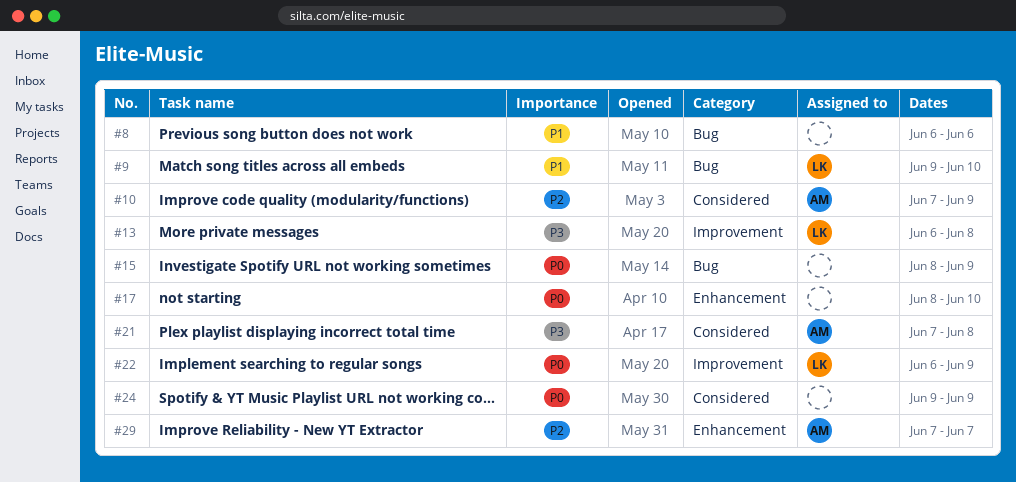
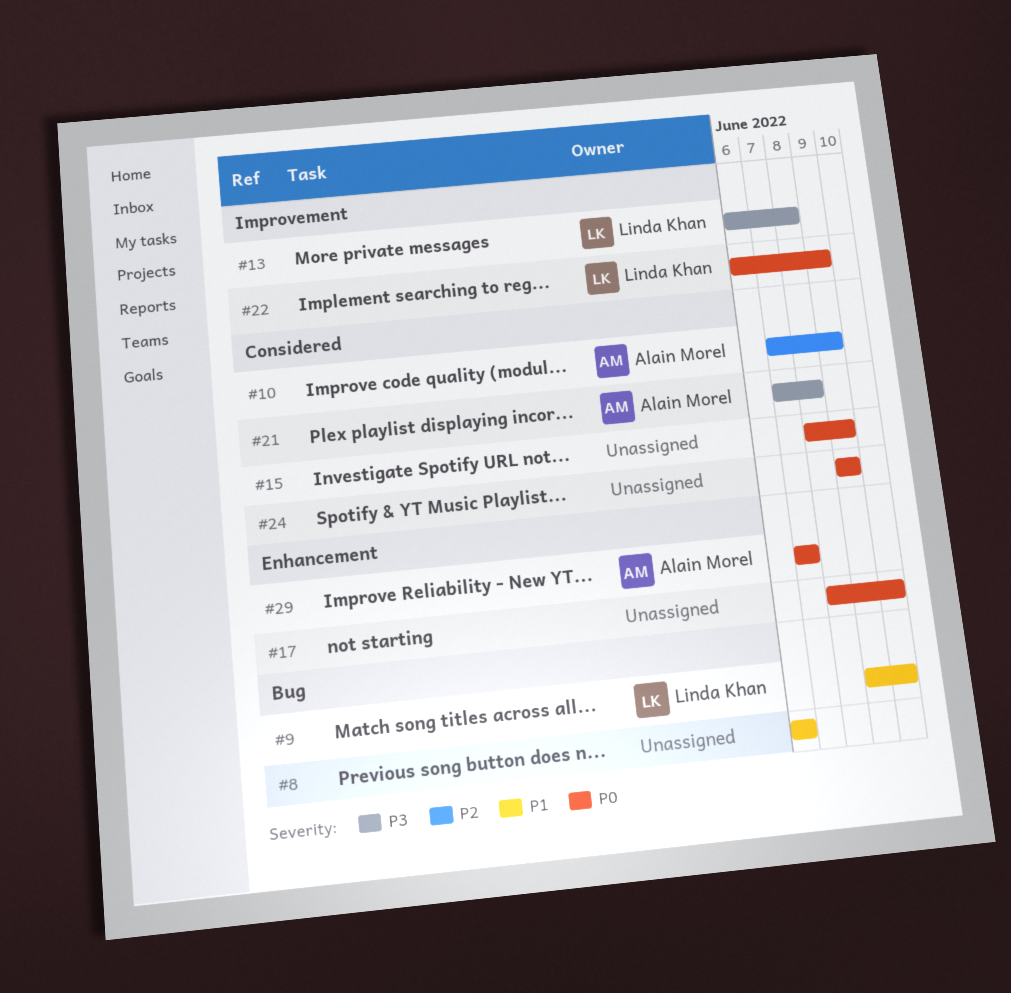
#15, label: Bug -> Considered
#29, priority: P2 -> P0

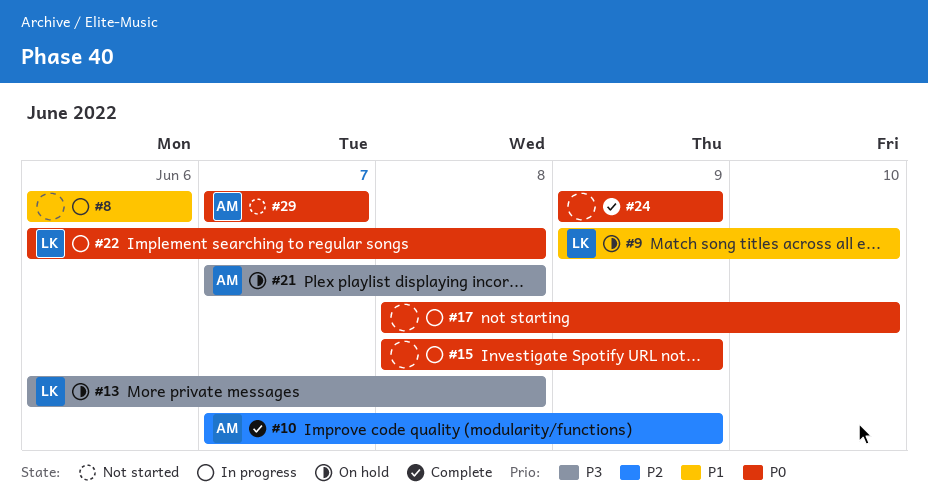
#22, due: Jun 9 -> Jun 8

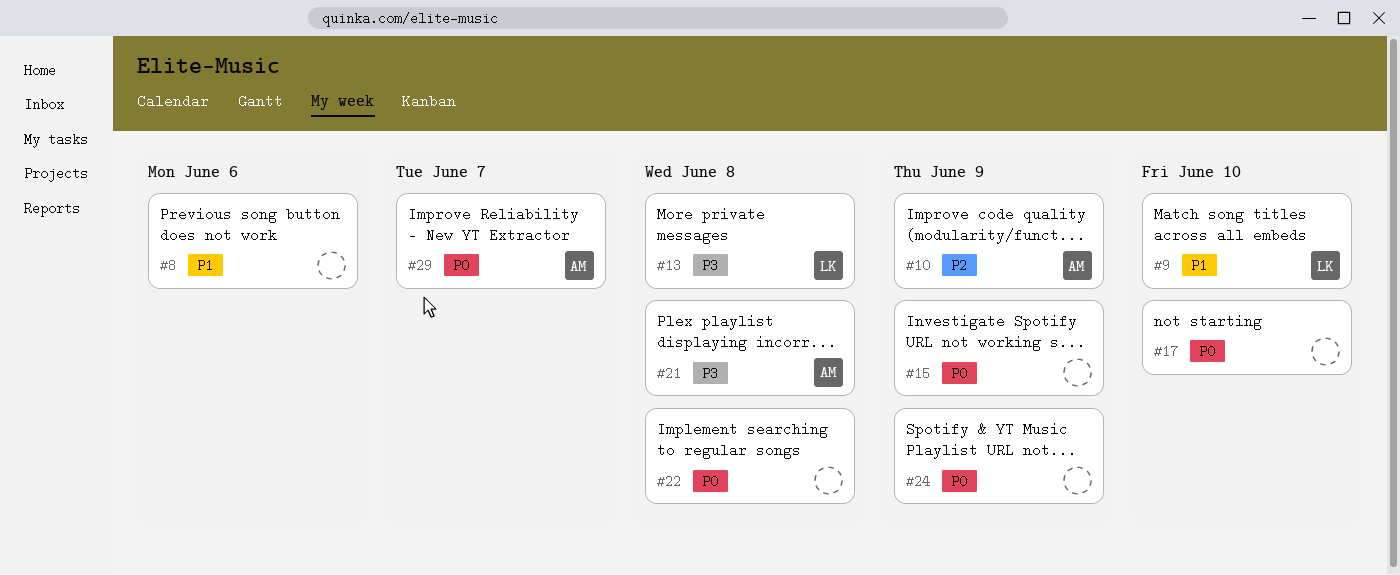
#22, owner: LK -> none

